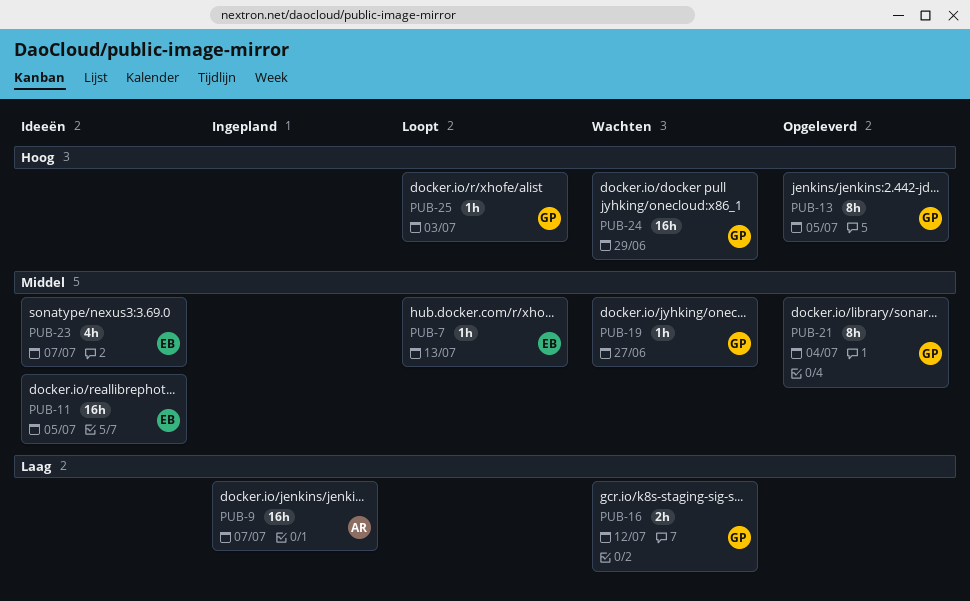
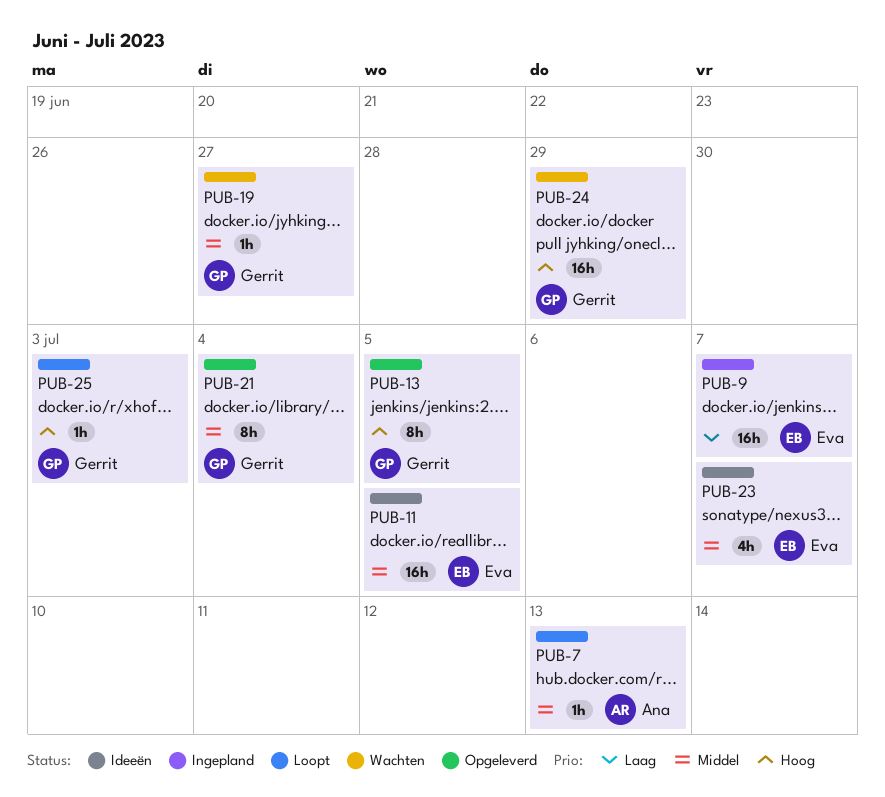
PUB-7, owner: Eva -> Ana
PUB-9, owner: Ana -> Eva
PUB-16: present -> none

